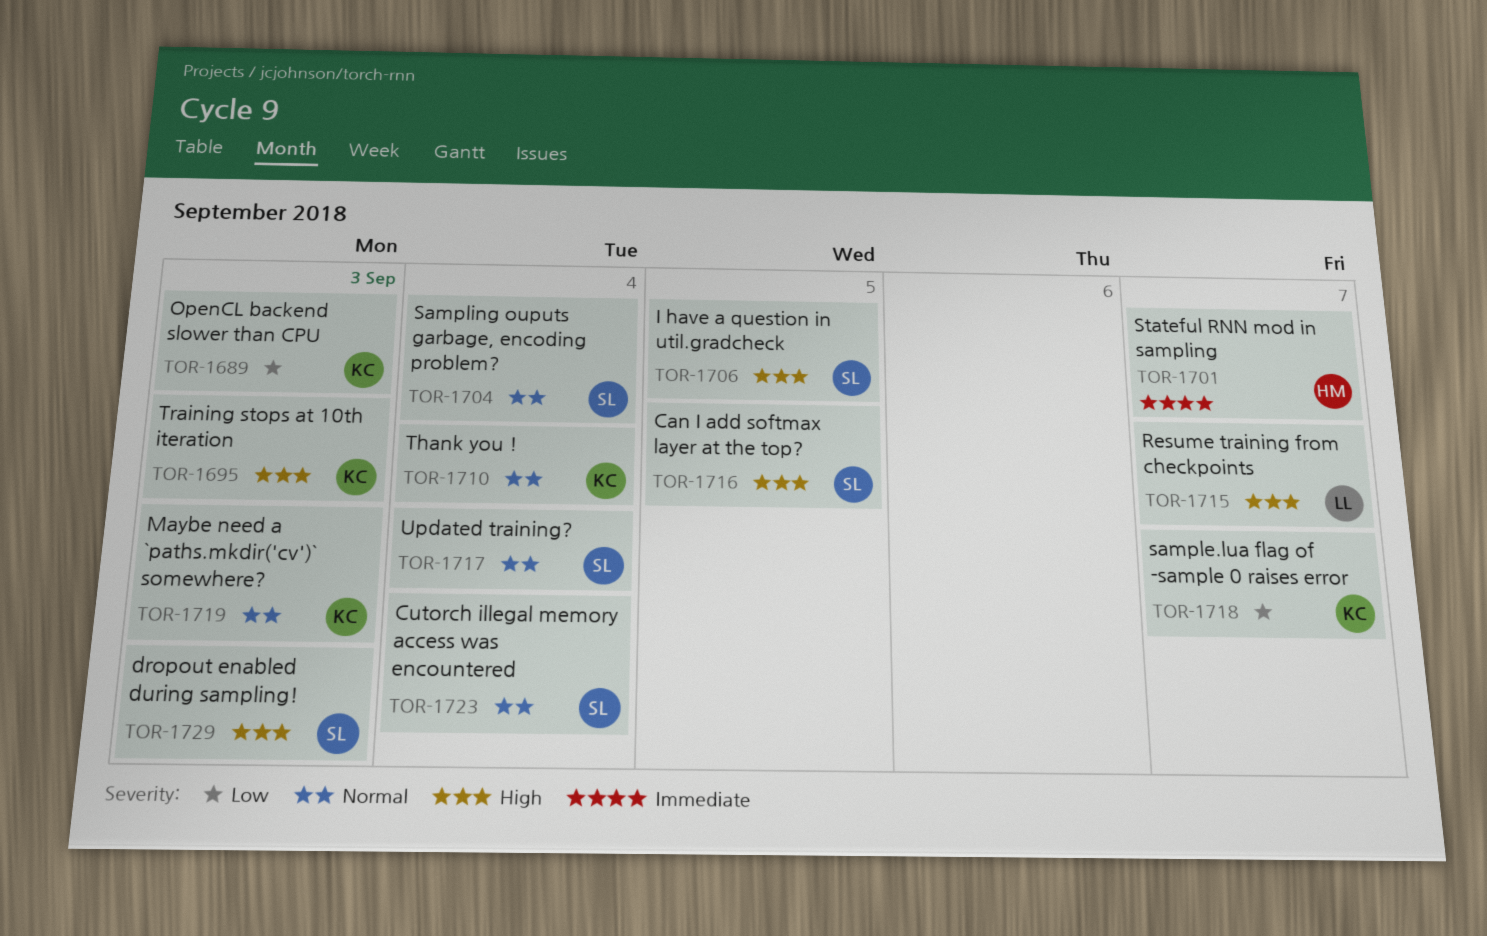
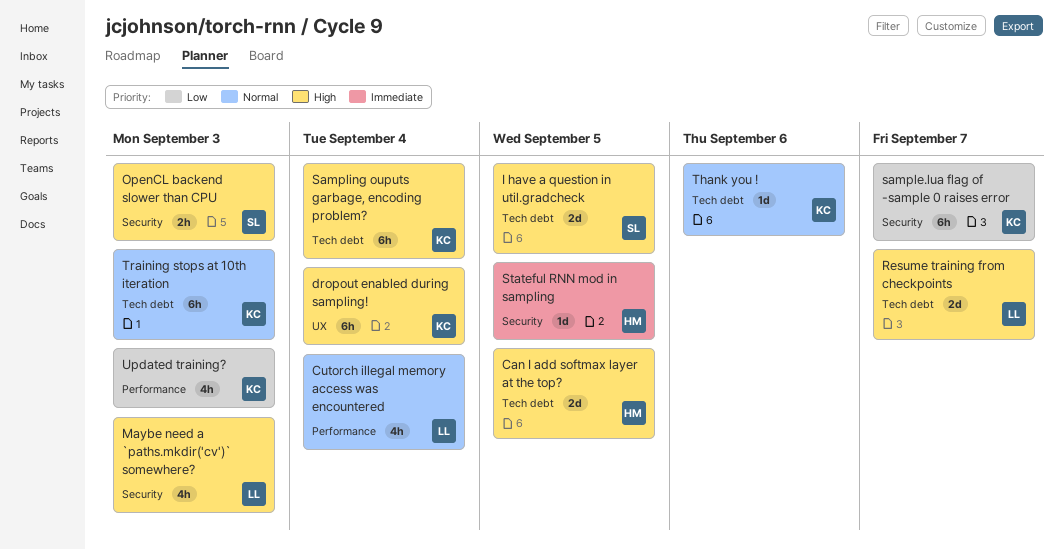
Can I add softmax layer at the top?, owner: SL -> HM
Cutorch illegal memory access was encountered, owner: SL -> LL
dropout enabled during sampling!, owner: SL -> KC
dropout enabled during sampling!, due: Sep 3 -> Sep 4
Maybe need a `paths.mkdir('cv')` somewhere?, owner: KC -> LL
Maybe need a `paths.mkdir('cv')` somewhere?, priority: Normal -> High
OpenCL backend slower than CPU, owner: KC -> SL
OpenCL backend slower than CPU, priority: Low -> High
Sampling ouputs garbage, encoding problem?, owner: SL -> KC
Sampling ouputs garbage, encoding problem?, priority: Normal -> High
Stateful RNN mod in sampling, due: Sep 7 -> Sep 5
Thank you !, due: Sep 4 -> Sep 6
Training stops at 10th iteration, priority: High -> Normal
Updated training?, owner: SL -> KC
Updated training?, priority: Normal -> Low
Updated training?, due: Sep 4 -> Sep 3

